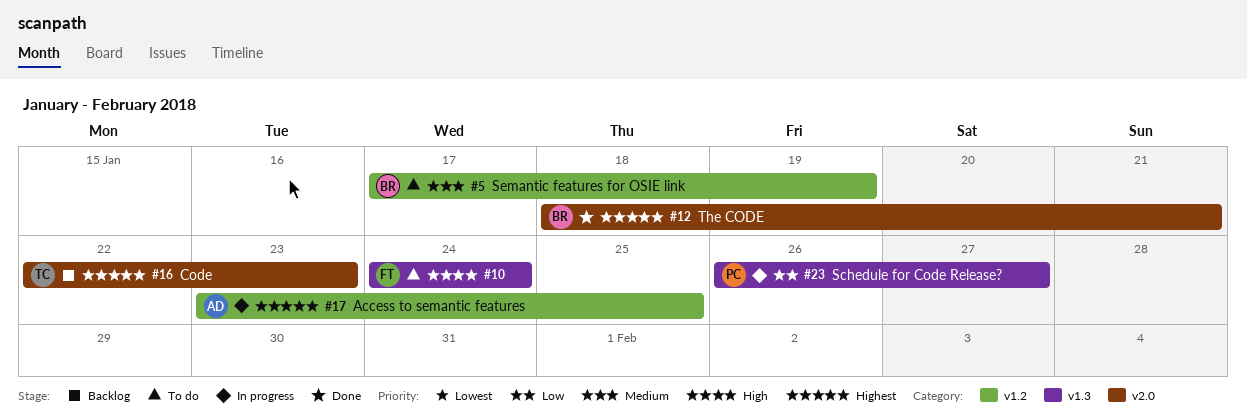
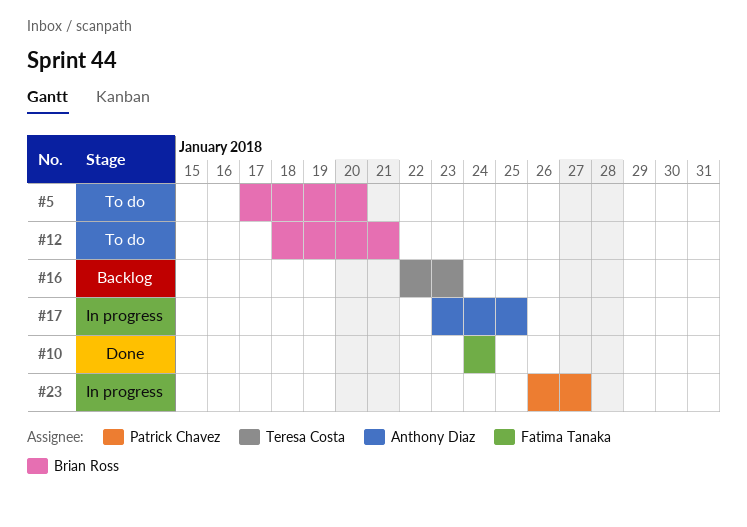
#5, due: Jan 19 -> Jan 20
#10, status: To do -> Done
#12, status: Done -> To do

